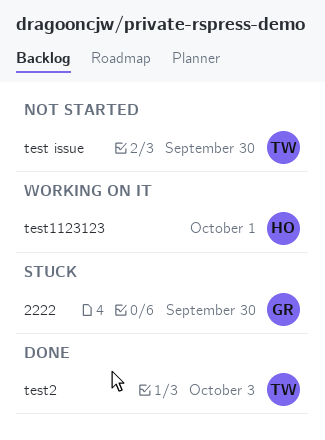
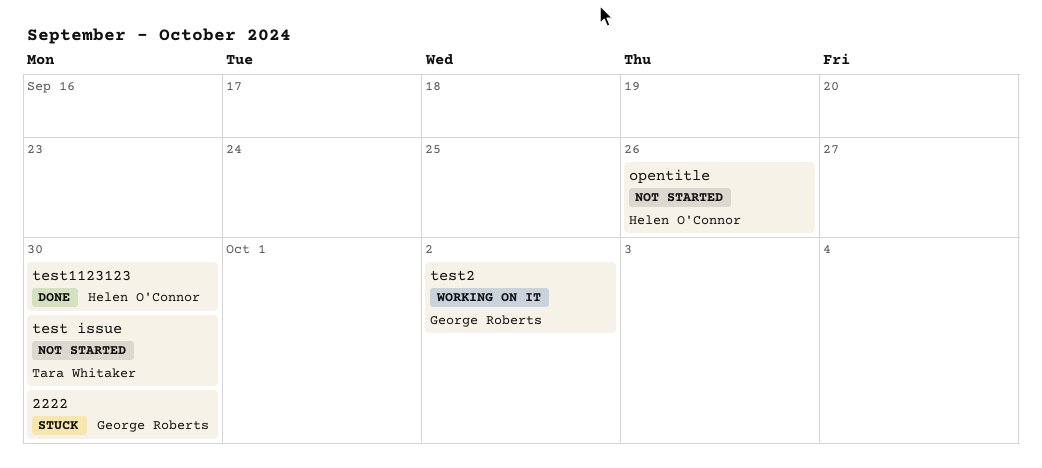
opentitle: none -> present
test1123123, status: Working on it -> Done
test1123123, due: Oct 1 -> Sep 30
test2, status: Done -> Working on it
test2, owner: Tara Whitaker -> George Roberts
test2, due: Oct 3 -> Oct 2

